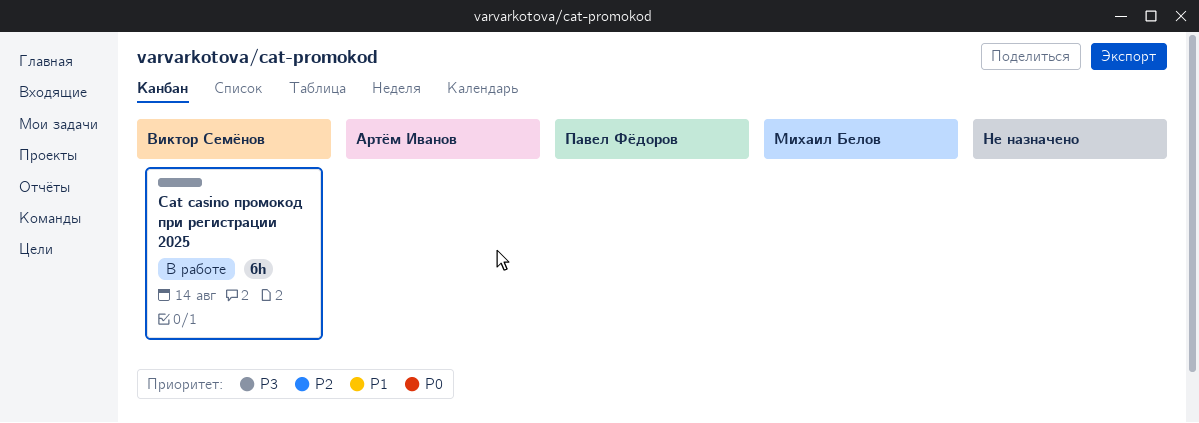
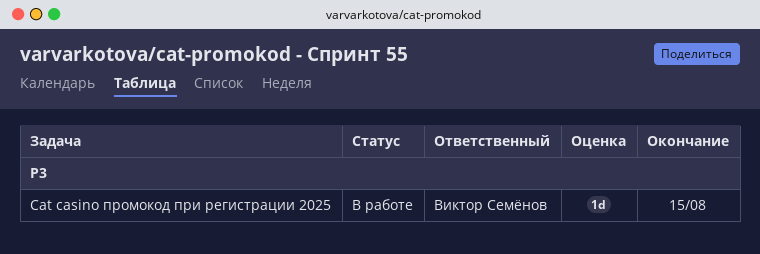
Cat casino промокод при регистрации 2025, estimate: 6h -> 1d
Cat casino промокод при регистрации 2025, due: Aug 14 -> Aug 15

